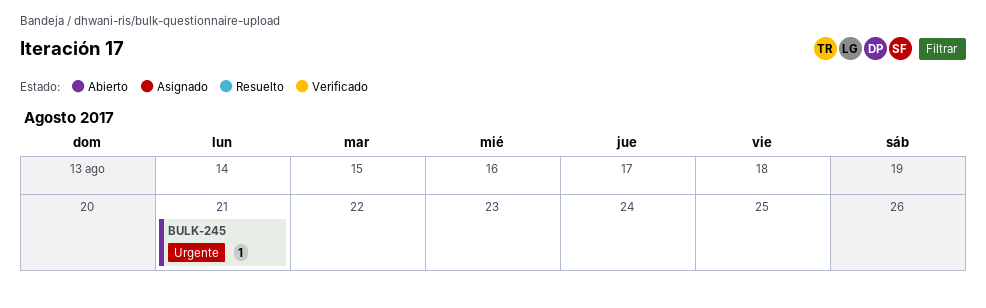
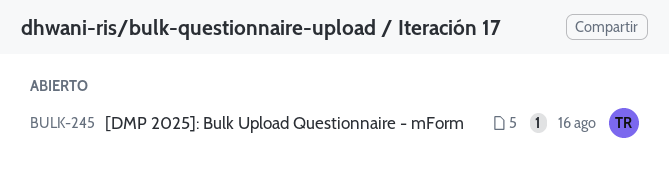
BULK-245, due: Aug 21 -> Aug 16

